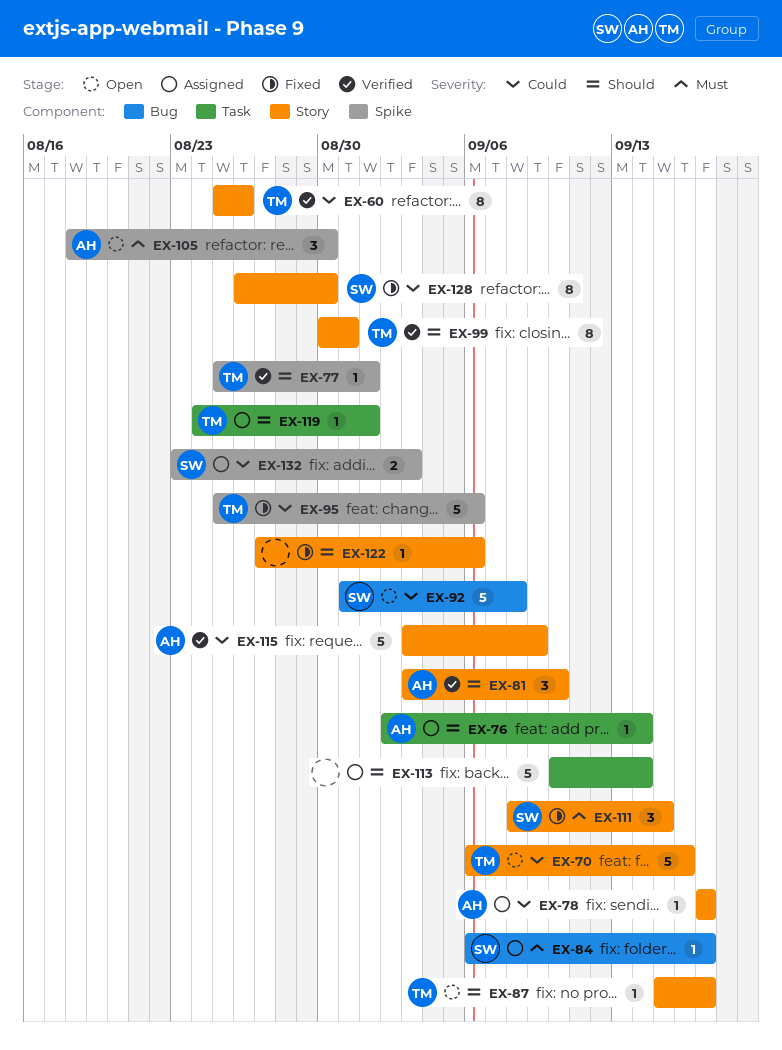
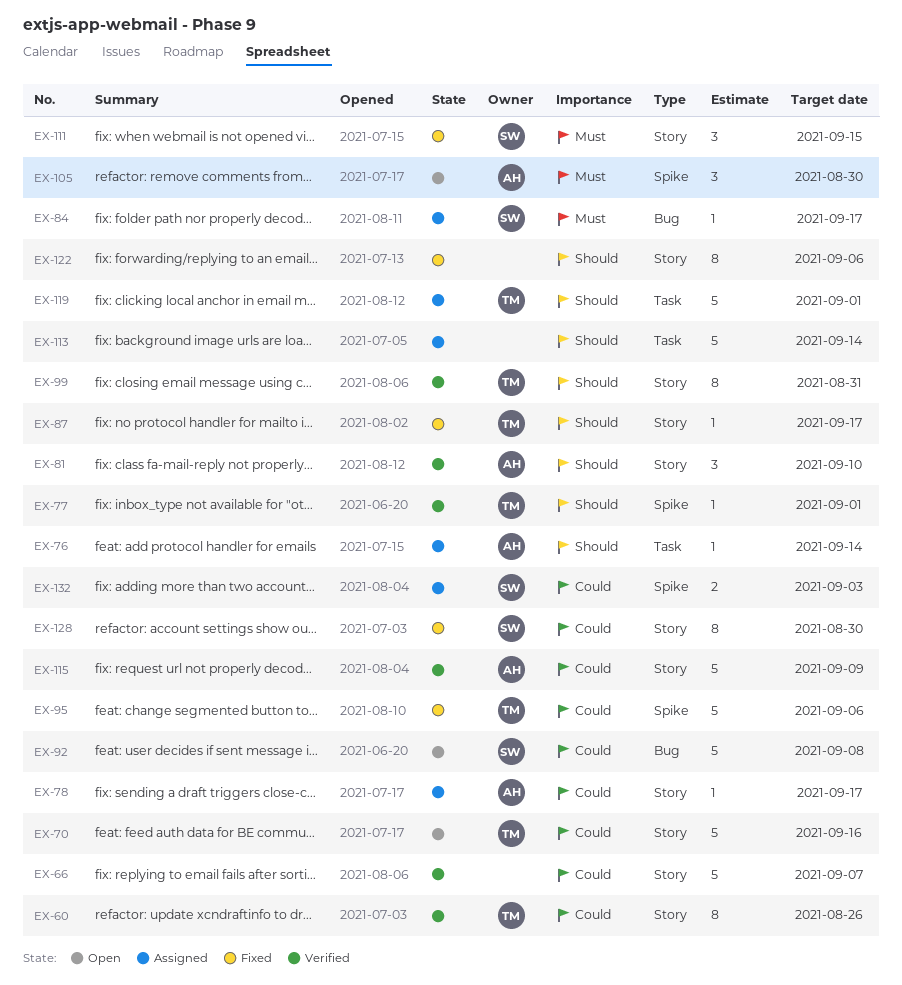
EX-66: none -> present
EX-87, status: Open -> Fixed
EX-119, estimate: 1 -> 5
EX-122, estimate: 1 -> 8

